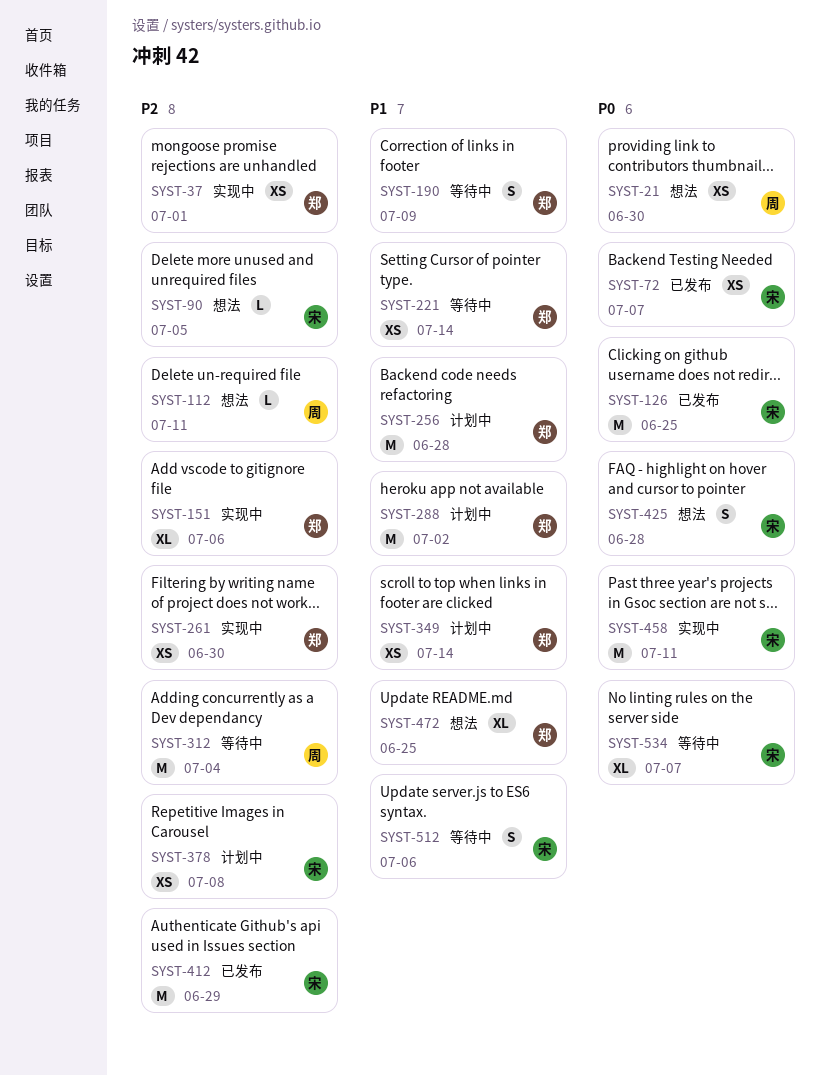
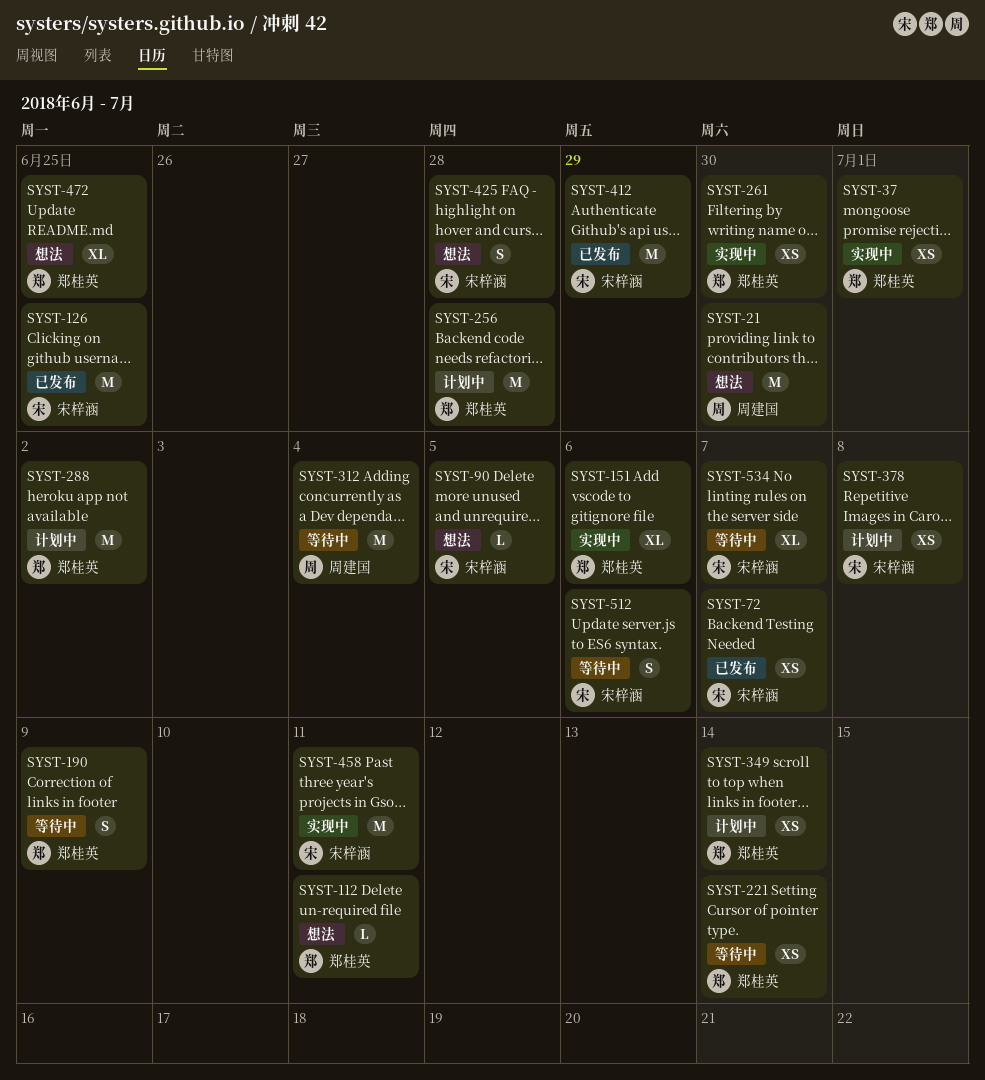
SYST-21, estimate: XS -> M
SYST-112, owner: 周建国 -> 郑桂英

